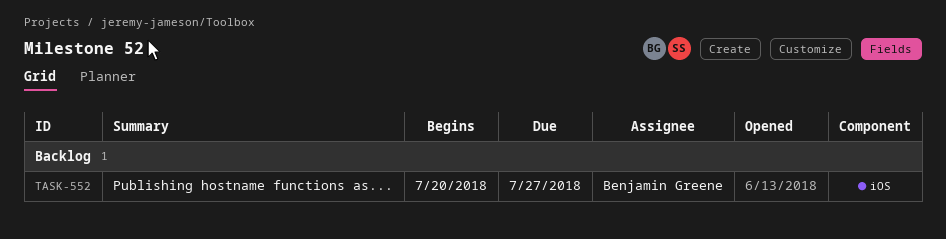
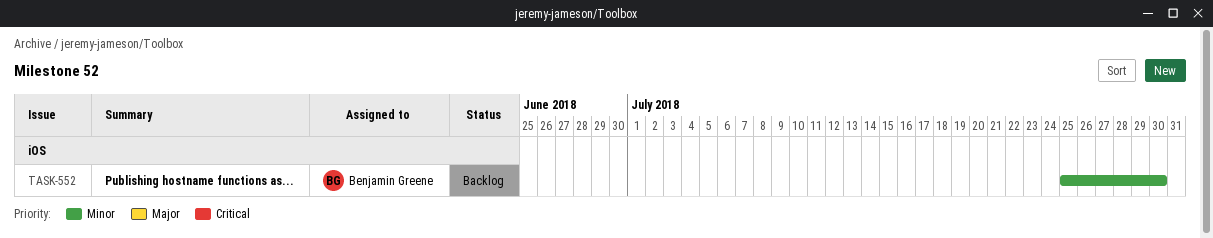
TASK-552, start: Jul 20 -> Jul 25
TASK-552, due: Jul 27 -> Jul 30

